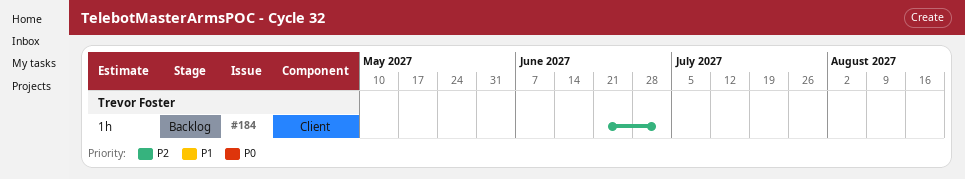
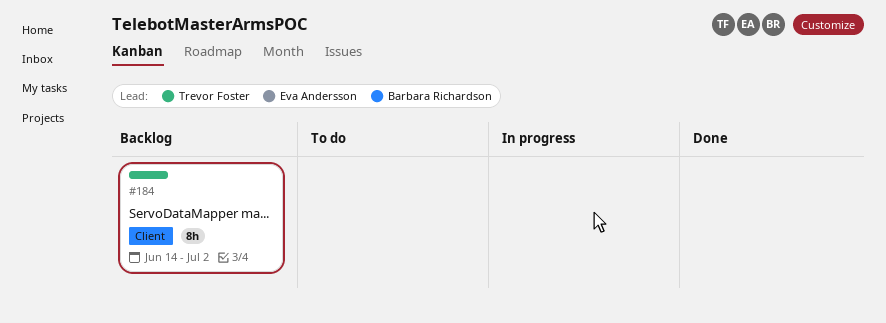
#184, estimate: 1h -> 8h
#184, start: Jun 21 -> Jun 14

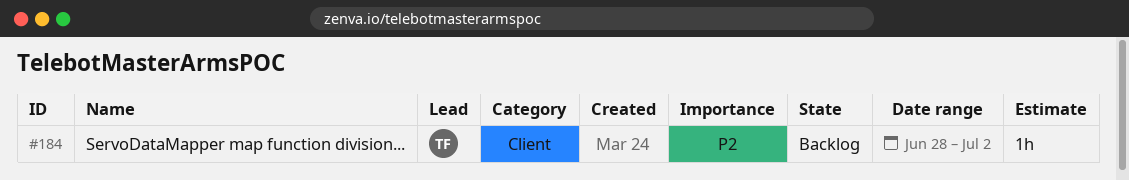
#184, estimate: 8h -> 1h
#184, start: Jun 14 -> Jun 28

